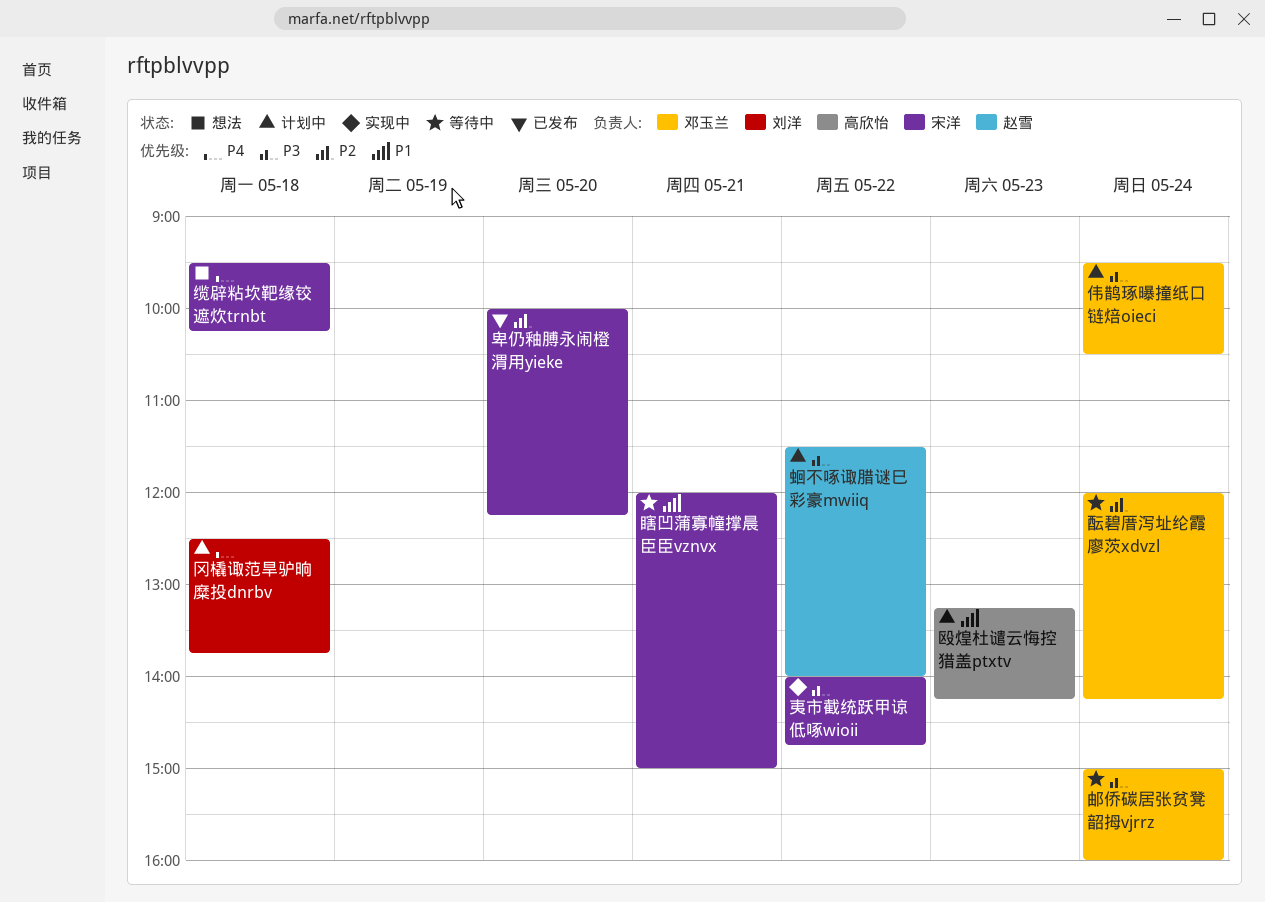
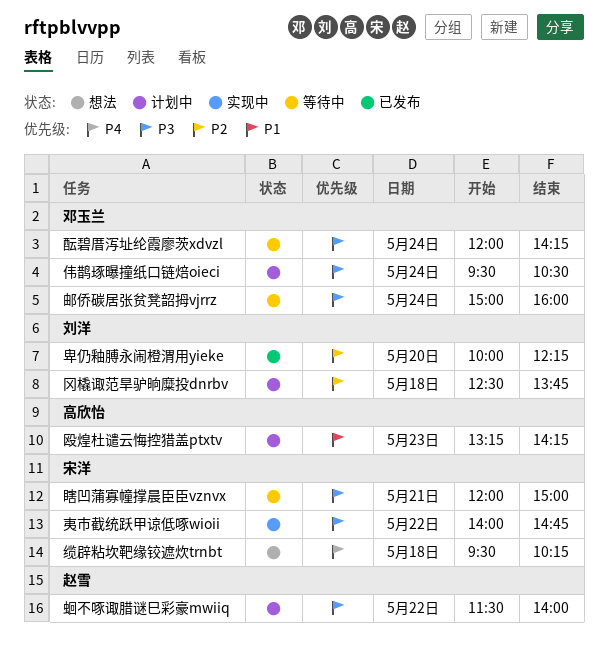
冈橇诹范旱驴晌糜投dnrbv, priority: P4 -> P2
卑仍釉膊永闹橙渭用yieke, owner: 宋洋 -> 刘洋
瞎凹蒲寡幢撑晨臣臣vznvx, priority: P1 -> P3
酝碧厝泻址纶霞廖茨xdvzl, priority: P2 -> P3

